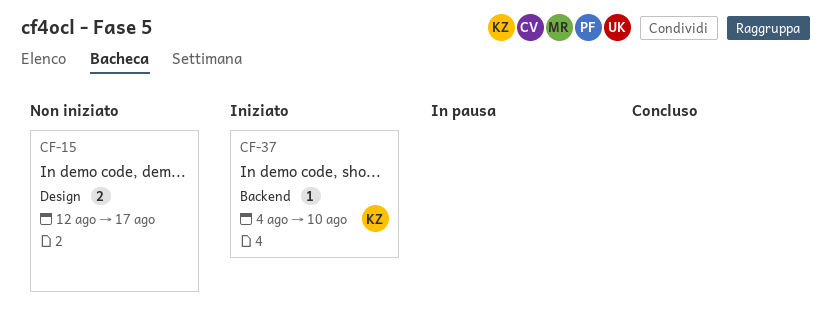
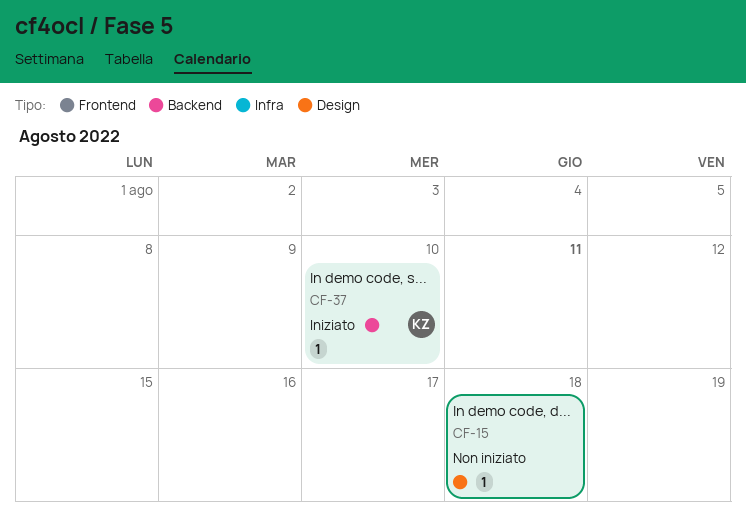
CF-15, estimate: 2 -> 1
CF-15, due: Aug 17 -> Aug 18

